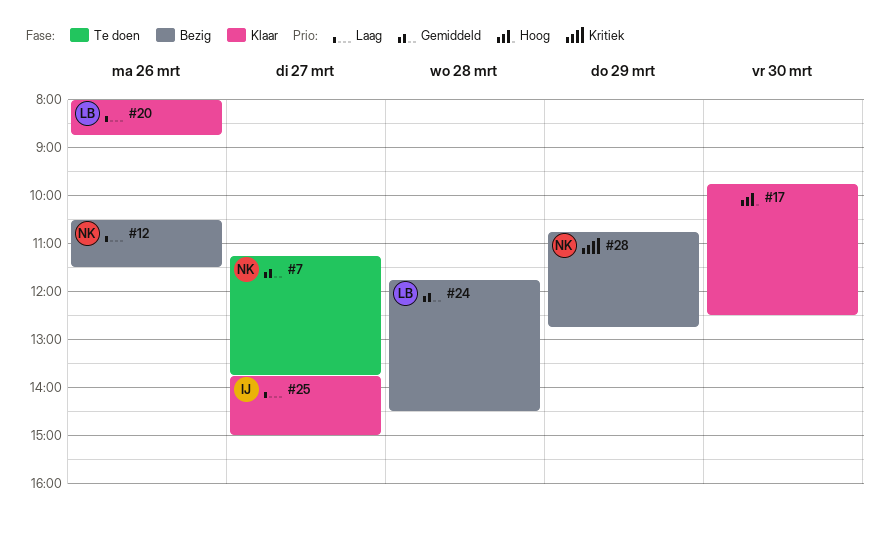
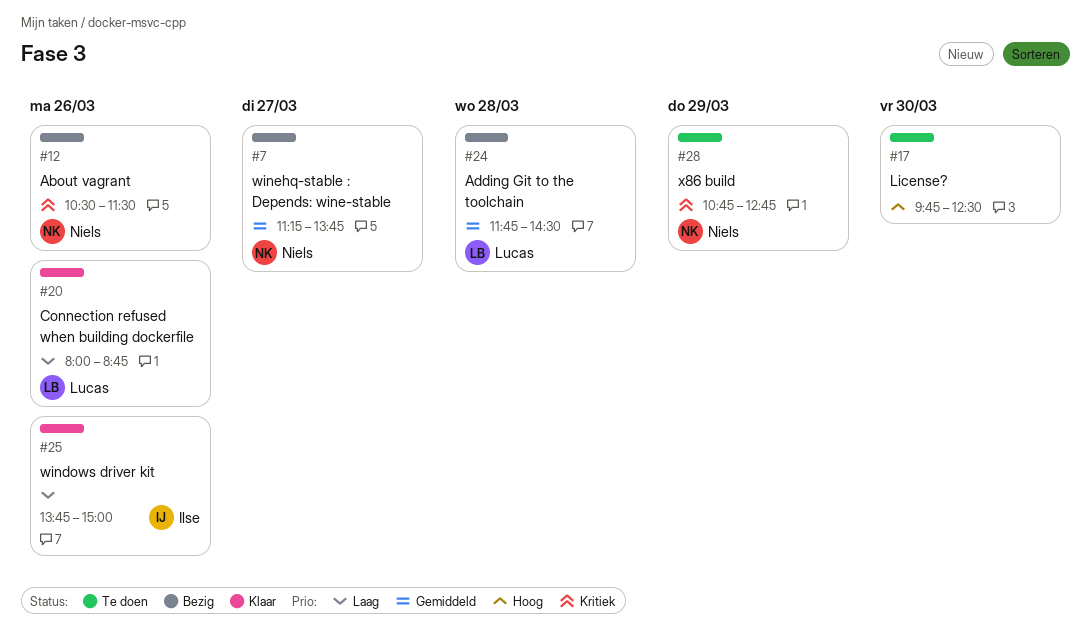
#7, status: Te doen -> Bezig
#12, priority: Laag -> Kritiek
#17, status: Klaar -> Te doen
#25, day: Mar 27 -> Mar 26
#28, status: Bezig -> Te doen

